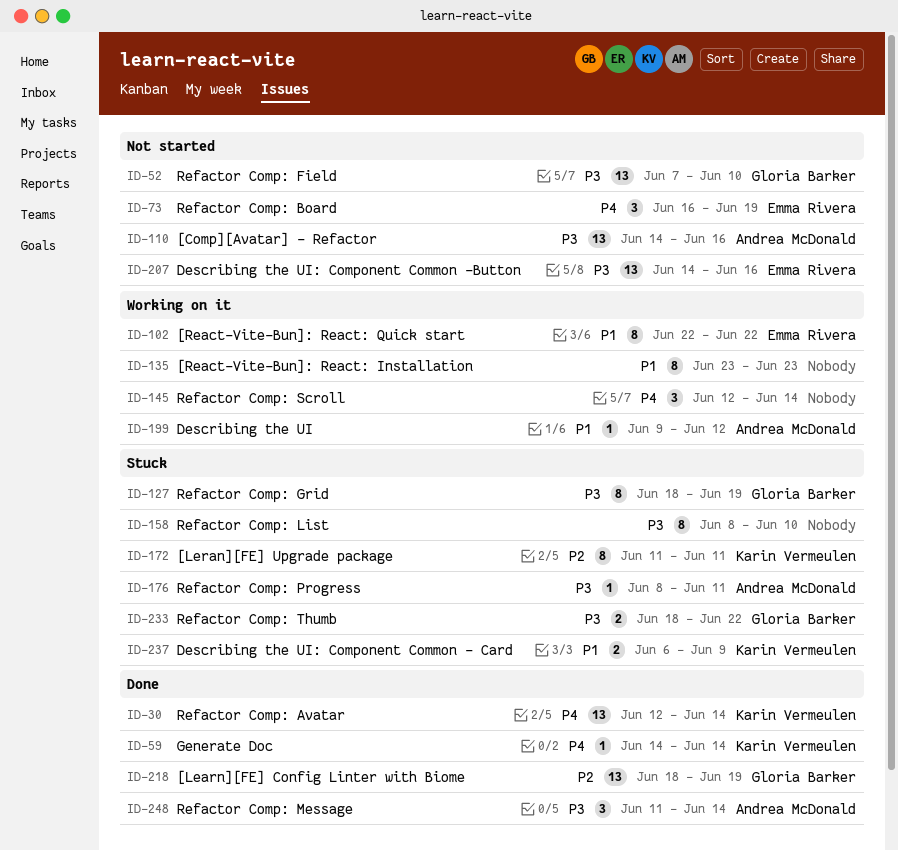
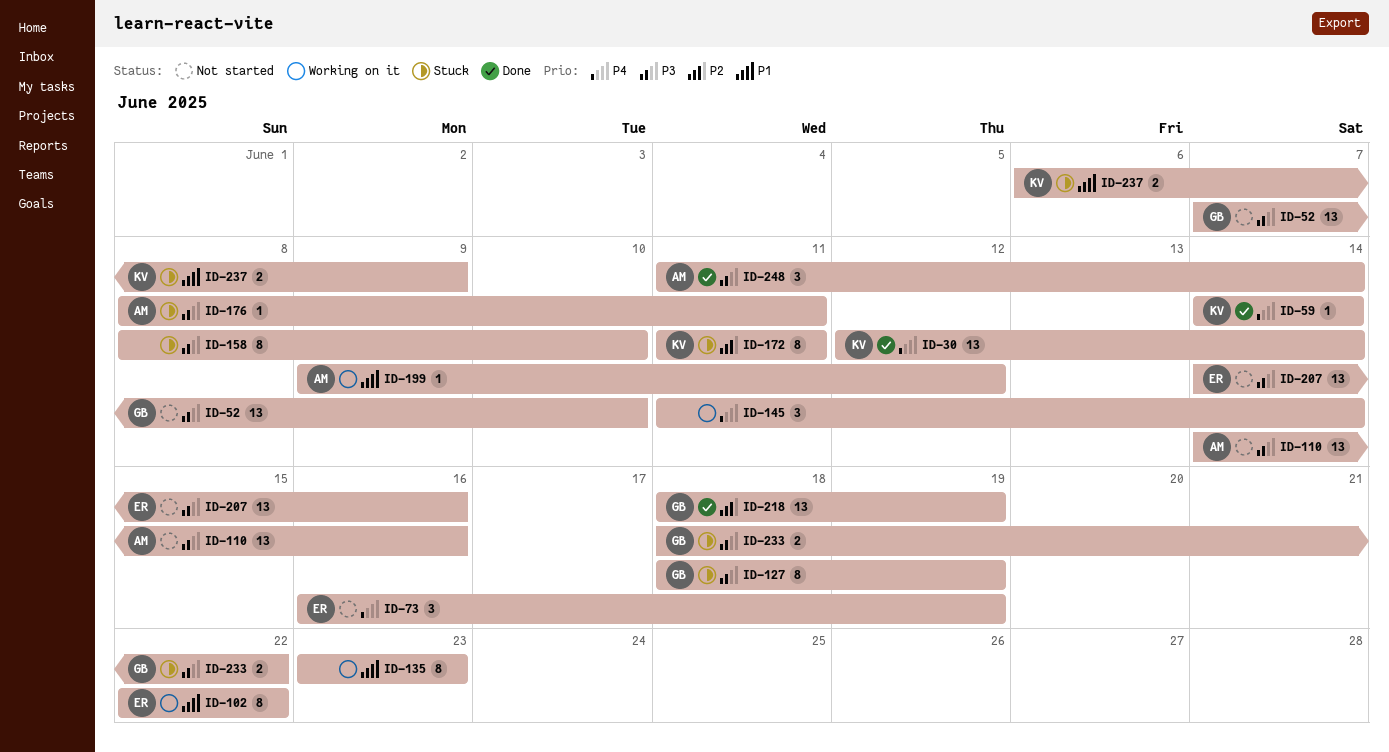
ID-145, start: Jun 12 -> Jun 11

